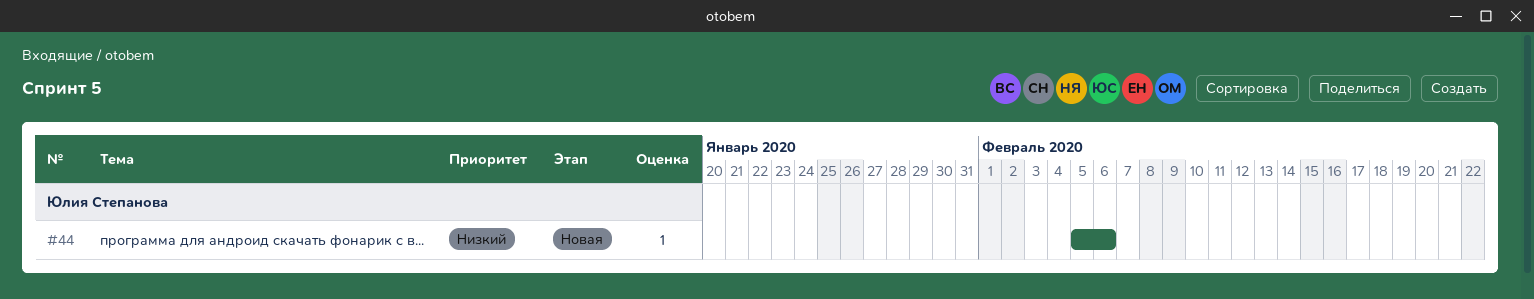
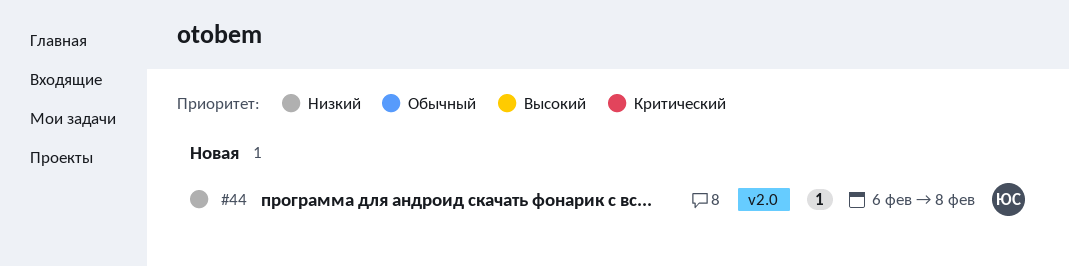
#44, start: Feb 5 -> Feb 6
#44, due: Feb 6 -> Feb 8

